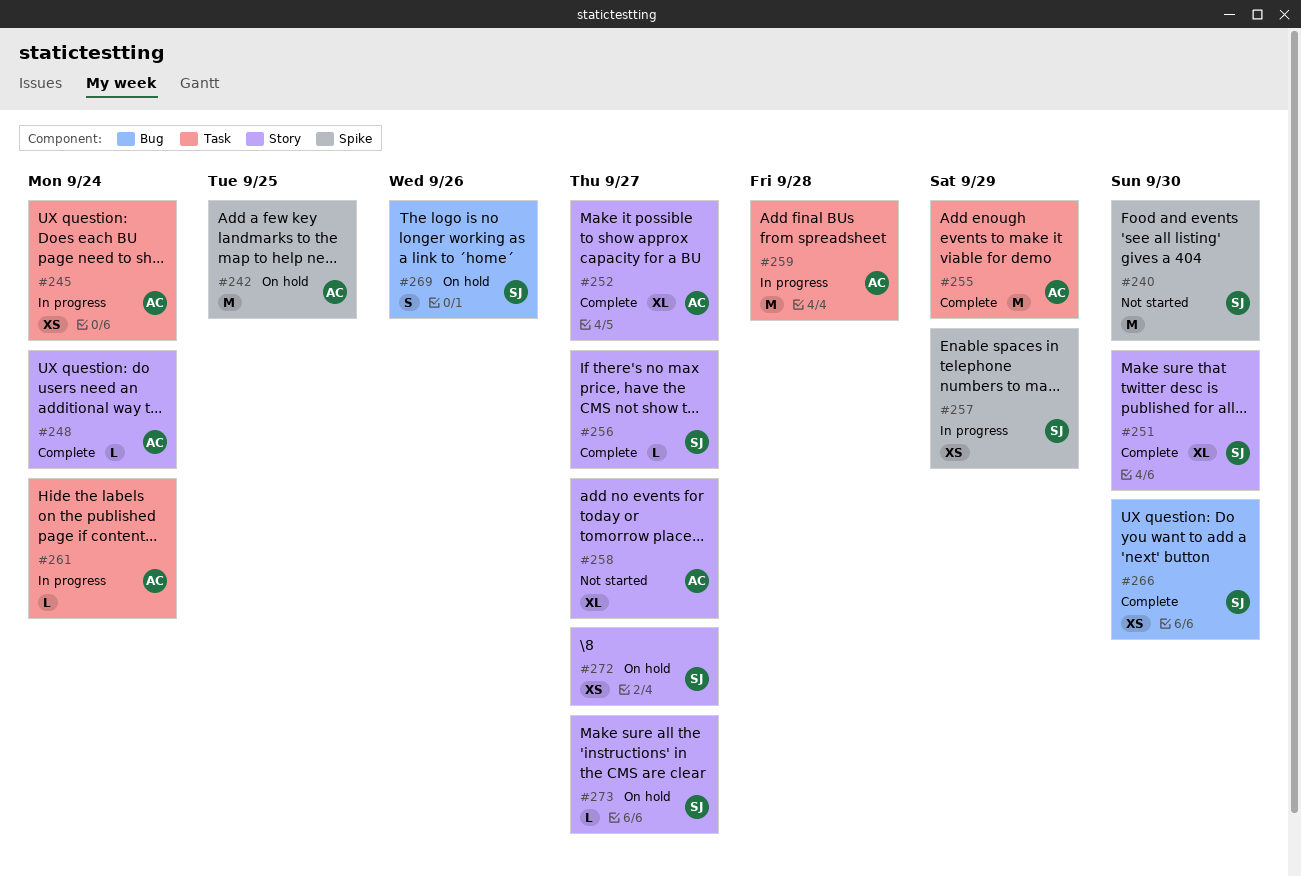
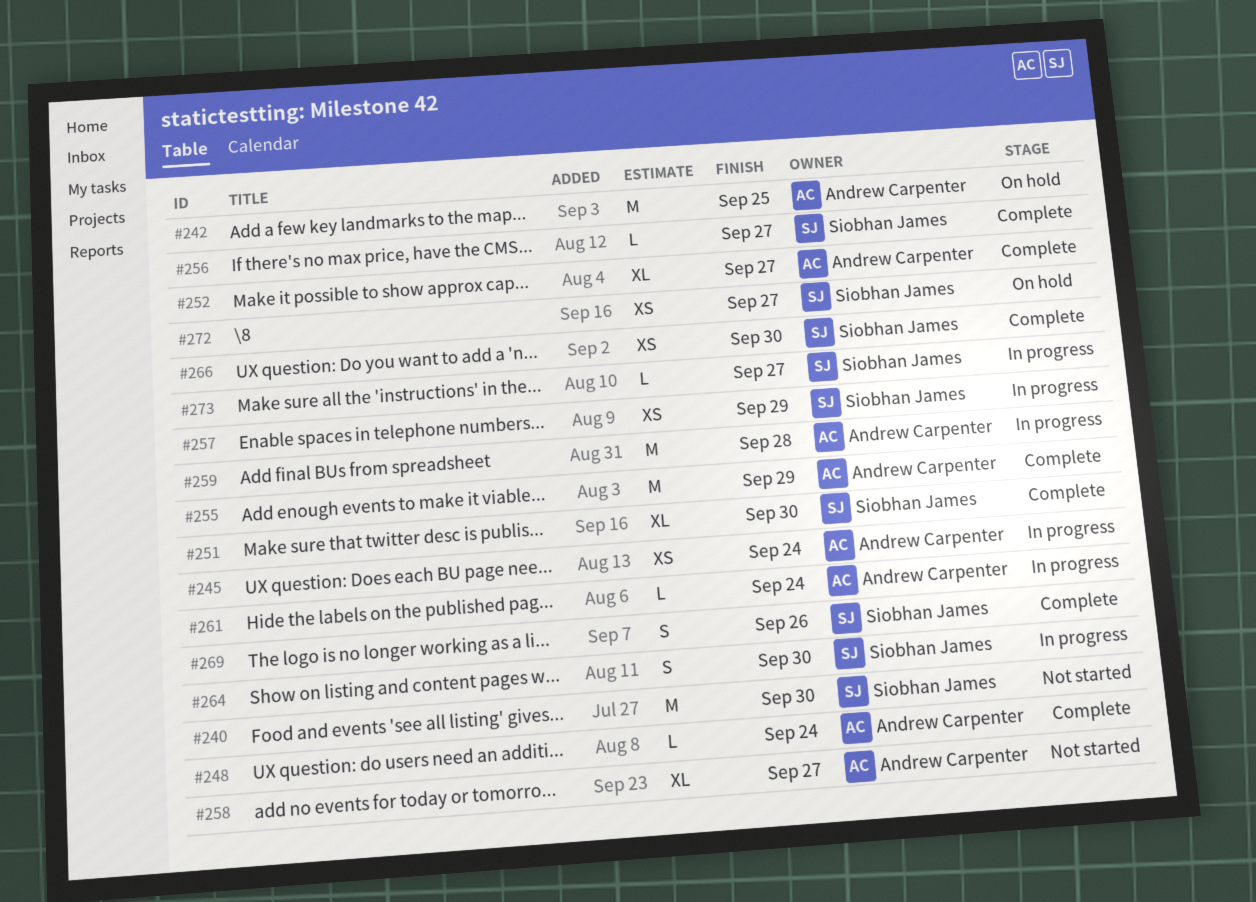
#264: none -> present
#269, status: On hold -> Complete
#273, status: On hold -> In progress

